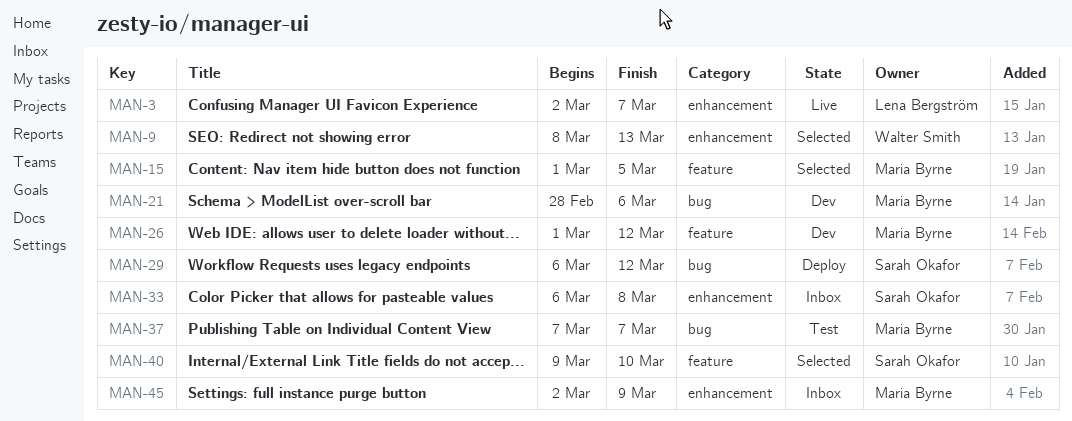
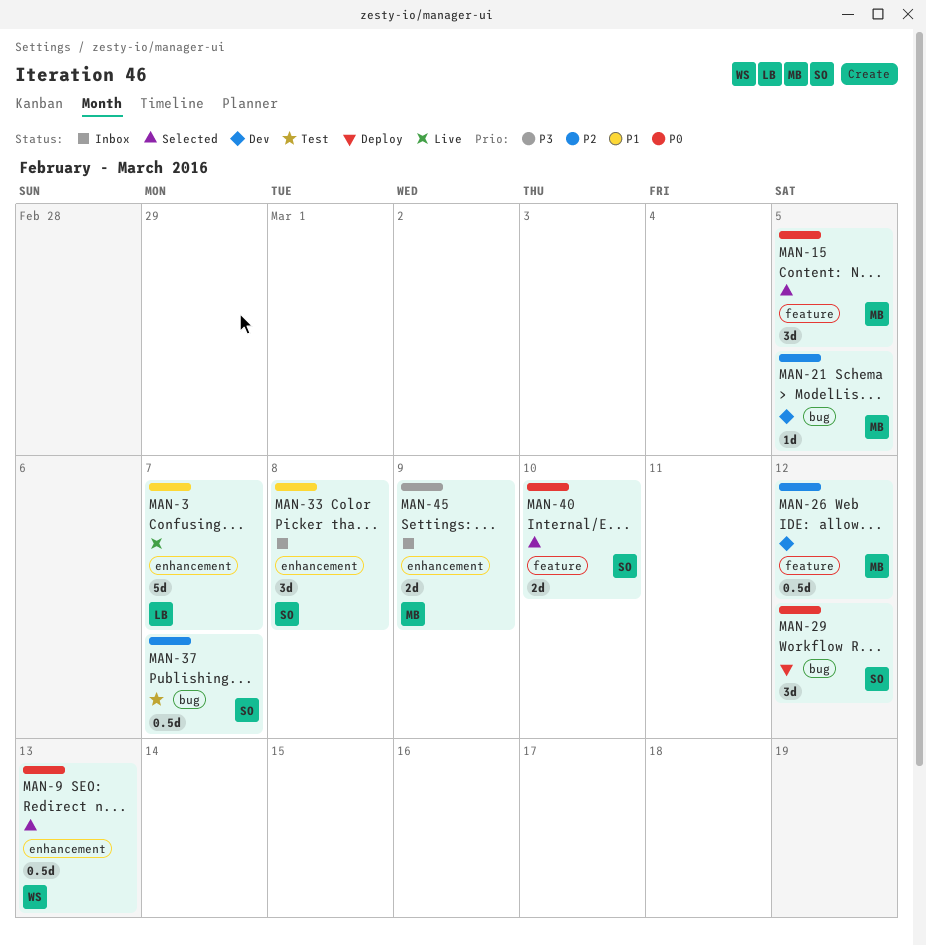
MAN-21, due: Mar 6 -> Mar 5
MAN-37, owner: Maria Byrne -> Sarah Okafor

